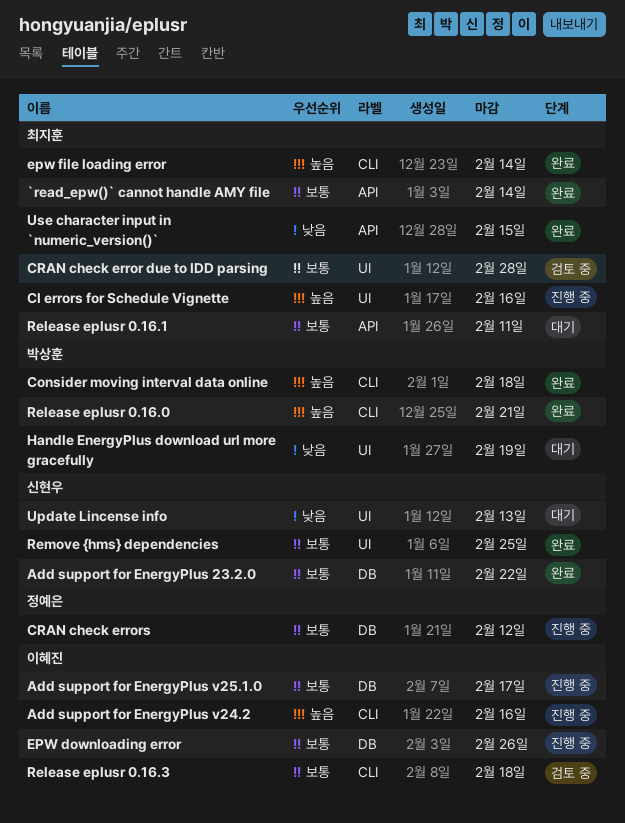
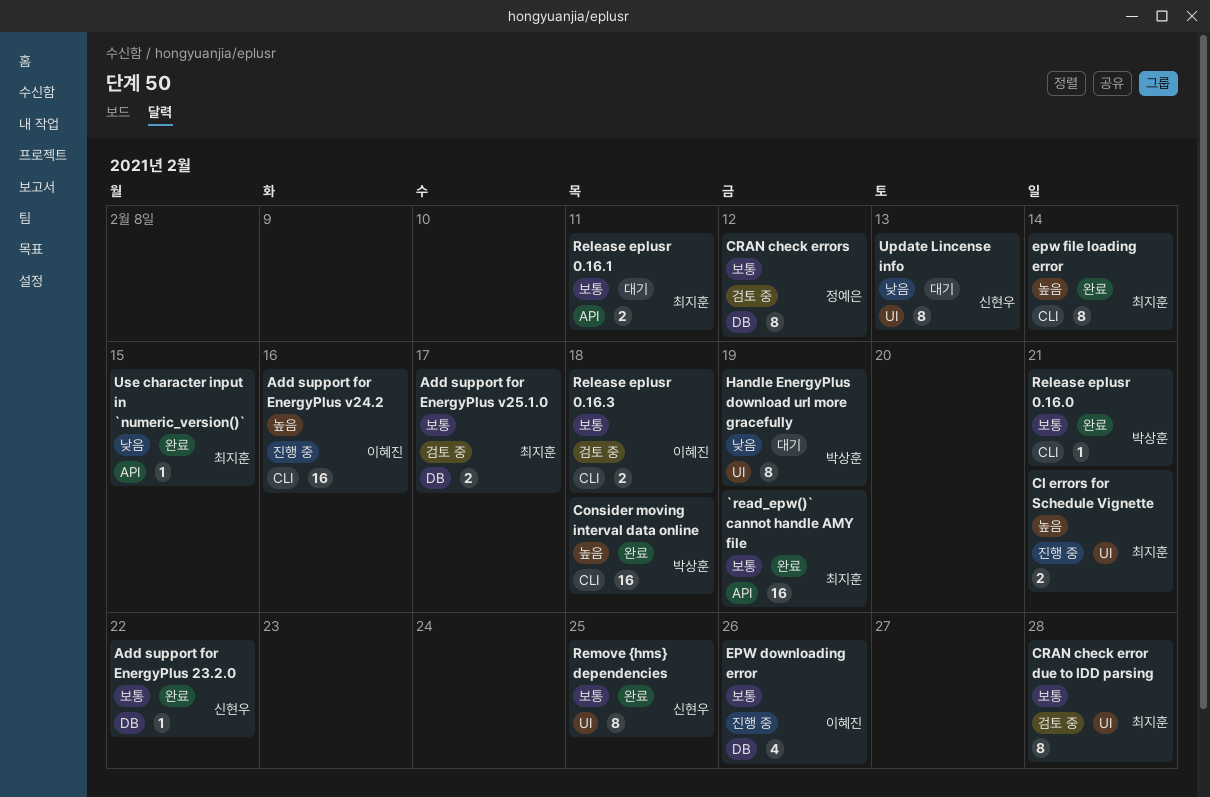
`read_epw()` cannot handle AMY file, due: Feb 14 -> Feb 19
Add support for EnergyPlus v25.1.0, status: 진행 중 -> 검토 중
Add support for EnergyPlus v25.1.0, owner: 이혜진 -> 최지훈
CI errors for Schedule Vignette, due: Feb 16 -> Feb 21
CRAN check errors, status: 진행 중 -> 검토 중
Release eplusr 0.16.0, priority: 높음 -> 보통

